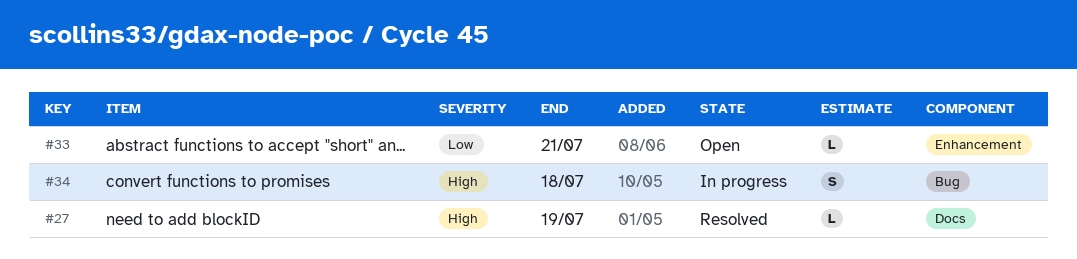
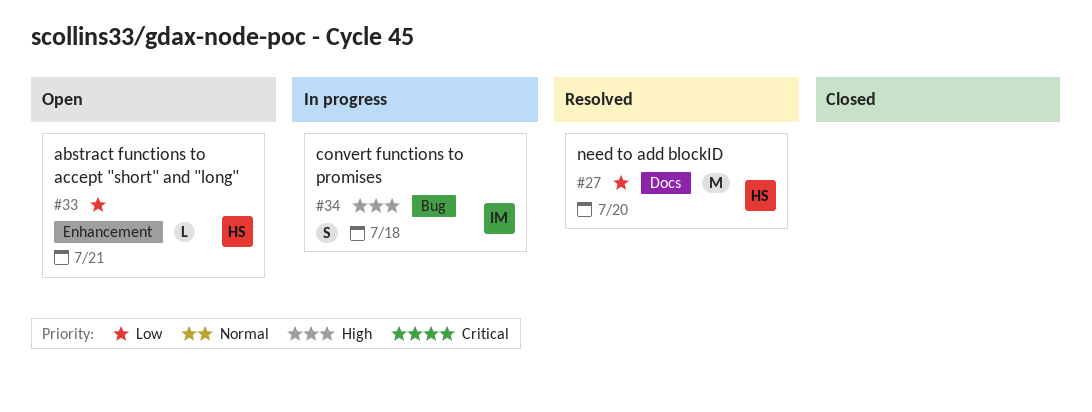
#27, priority: High -> Low
#27, estimate: L -> M
#27, due: Jul 19 -> Jul 20

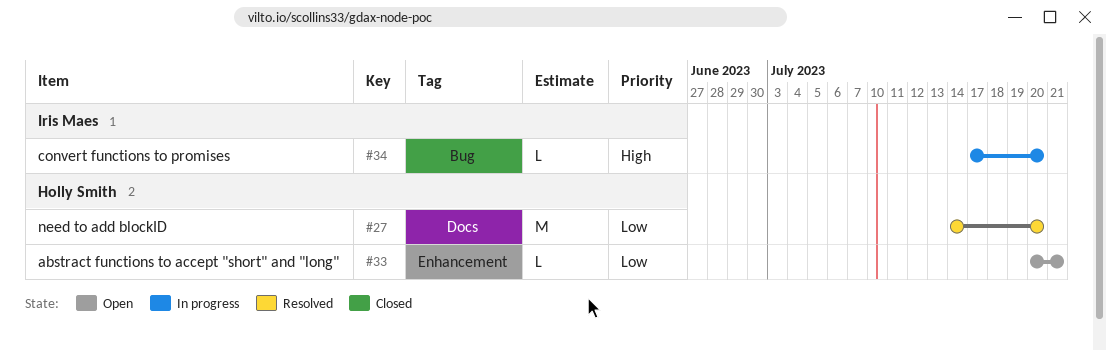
#34, estimate: S -> L
#34, due: Jul 18 -> Jul 20

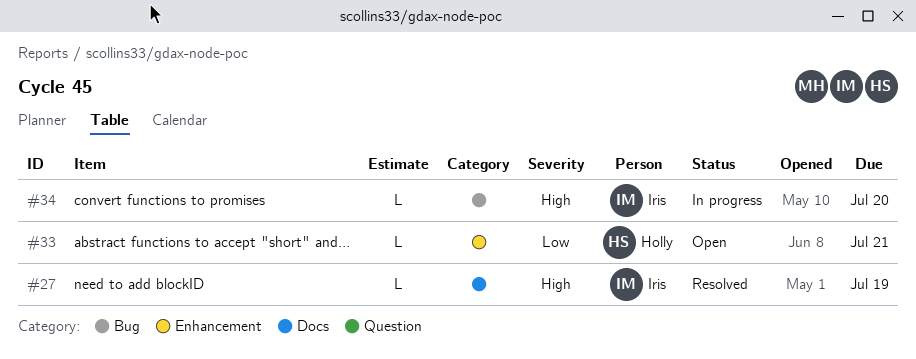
#27, owner: Holly Smith -> Iris Maes
#27, priority: Low -> High
#27, estimate: M -> L
#27, due: Jul 20 -> Jul 19

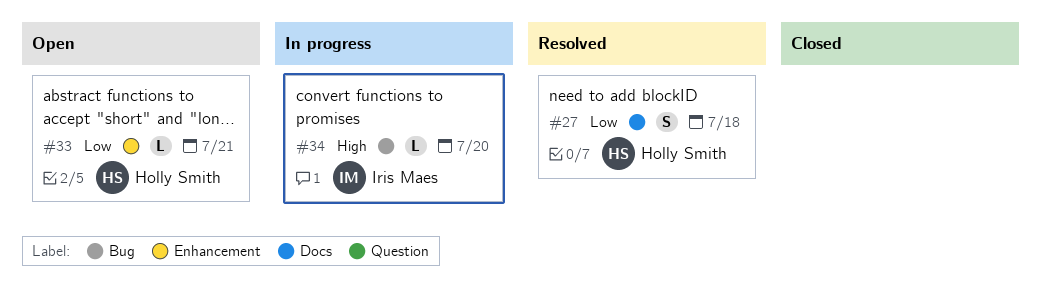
#27, owner: Iris Maes -> Holly Smith
#27, priority: High -> Low
#27, estimate: L -> S
#27, due: Jul 19 -> Jul 18

